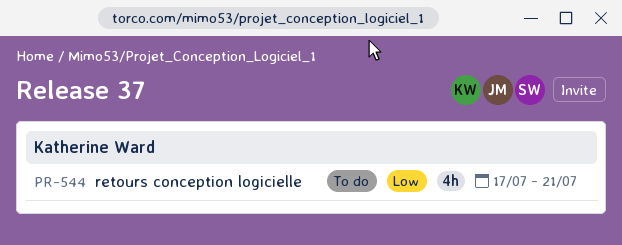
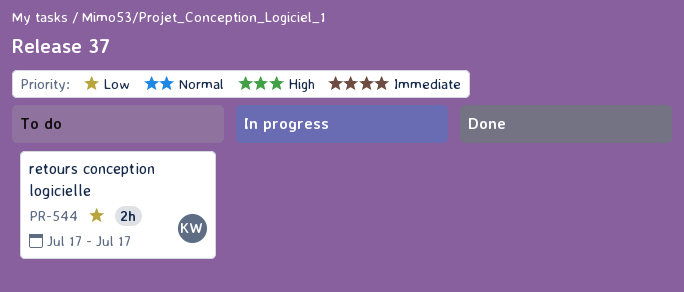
PR-544, estimate: 4h -> 2h
PR-544, due: Jul 21 -> Jul 17

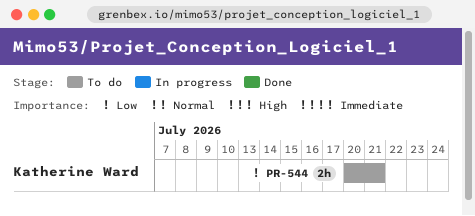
PR-544, start: Jul 17 -> Jul 20
PR-544, due: Jul 17 -> Jul 21

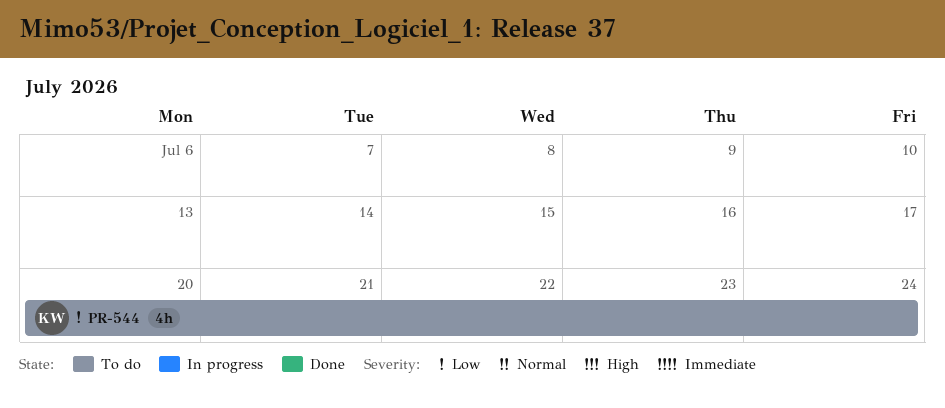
PR-544, estimate: 2h -> 4h
PR-544, due: Jul 21 -> Jul 24

